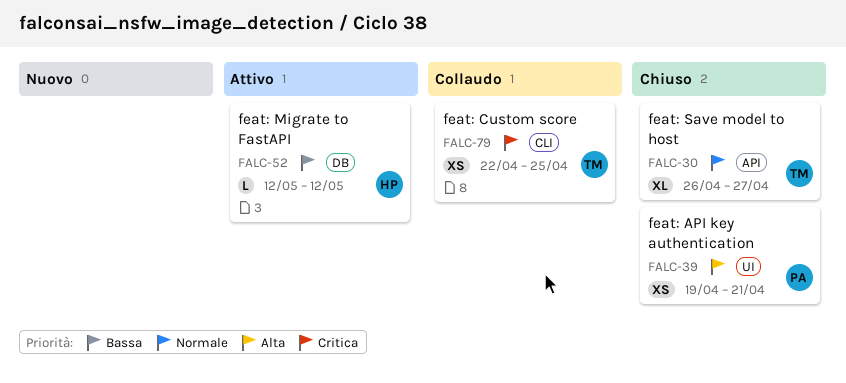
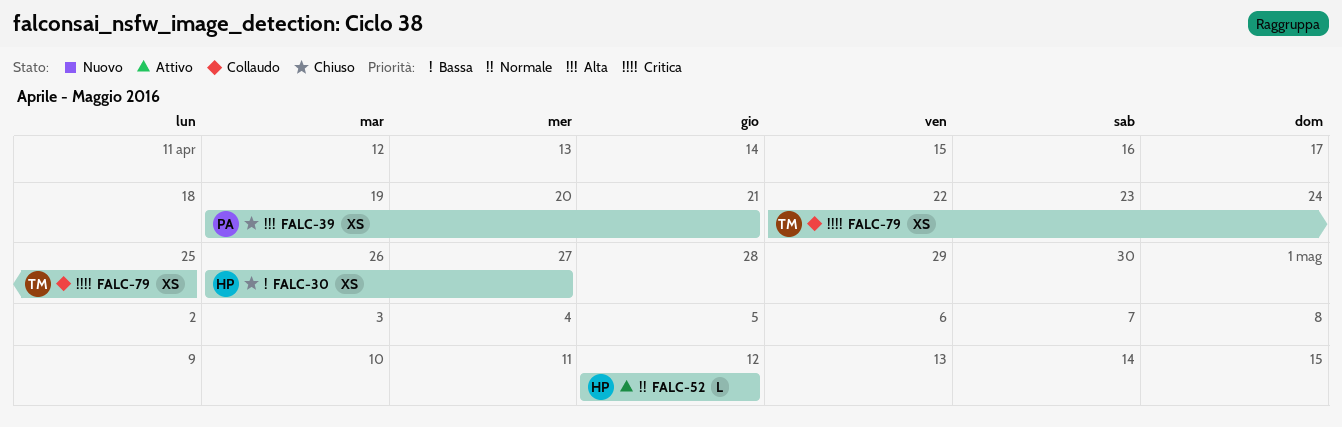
FALC-30, owner: TM -> HP
FALC-30, priority: Normale -> Bassa
FALC-30, estimate: XL -> XS
FALC-52, priority: Bassa -> Normale

